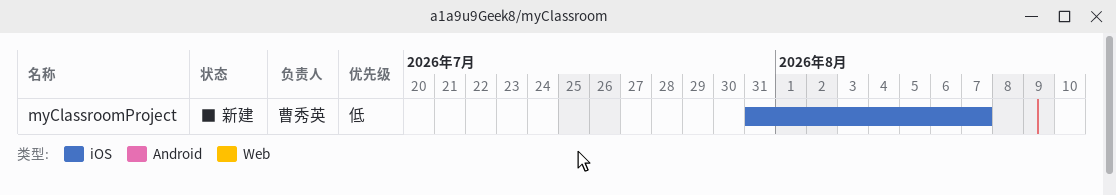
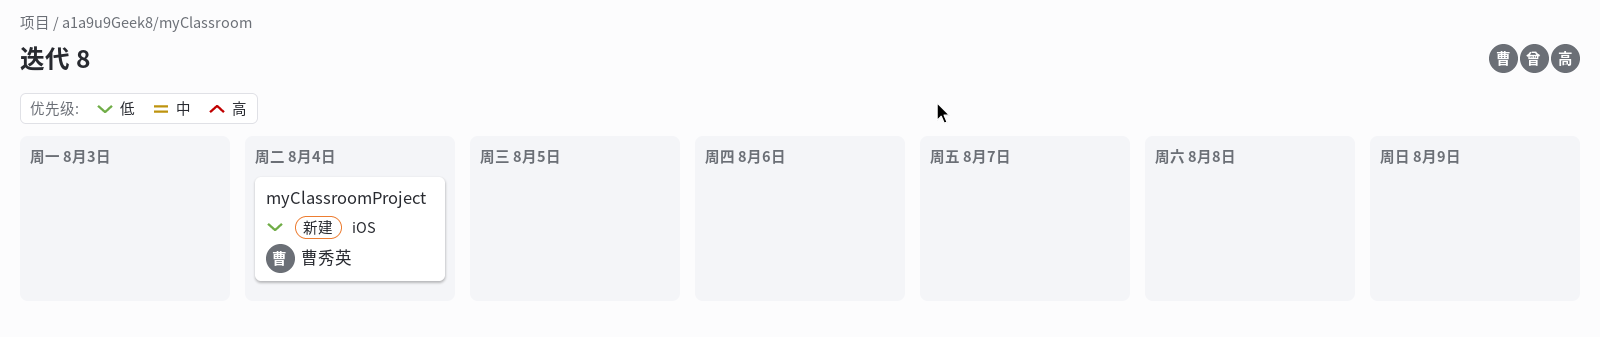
myClassroomProject, due: Aug 7 -> Aug 4

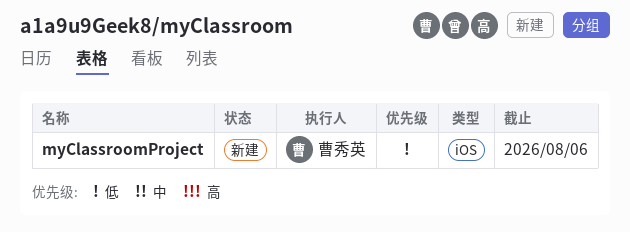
myClassroomProject, due: Aug 4 -> Aug 6

